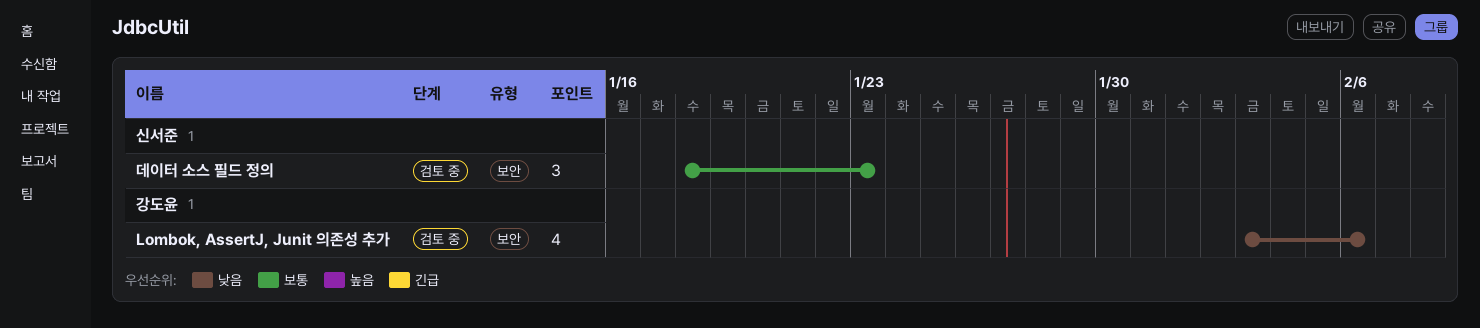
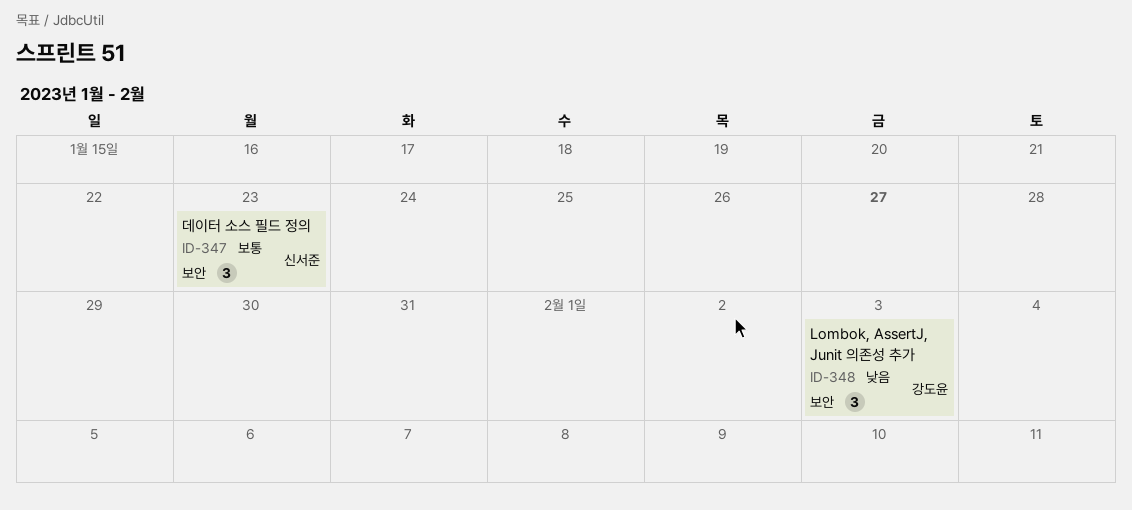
Lombok, AssertJ, Junit 의존성 추가, estimate: 4 -> 3
Lombok, AssertJ, Junit 의존성 추가, due: Feb 6 -> Feb 3

